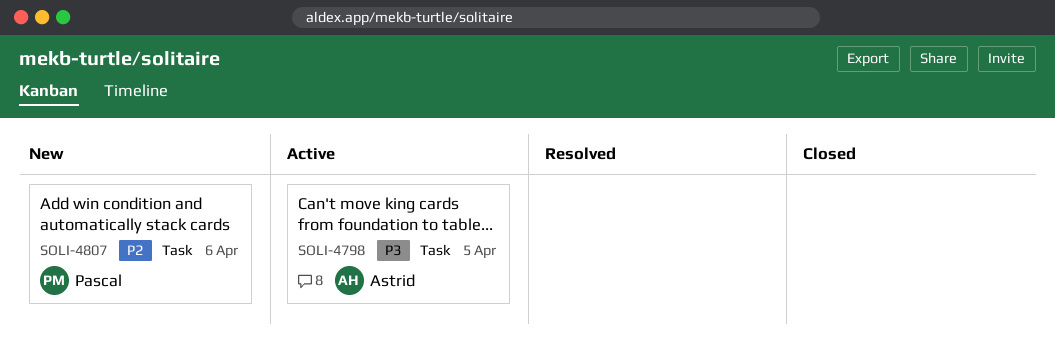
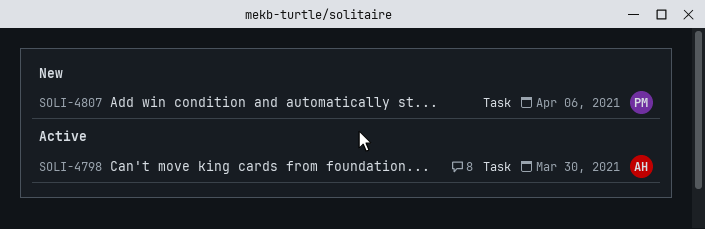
SOLI-4798, due: Apr 5 -> Mar 30

